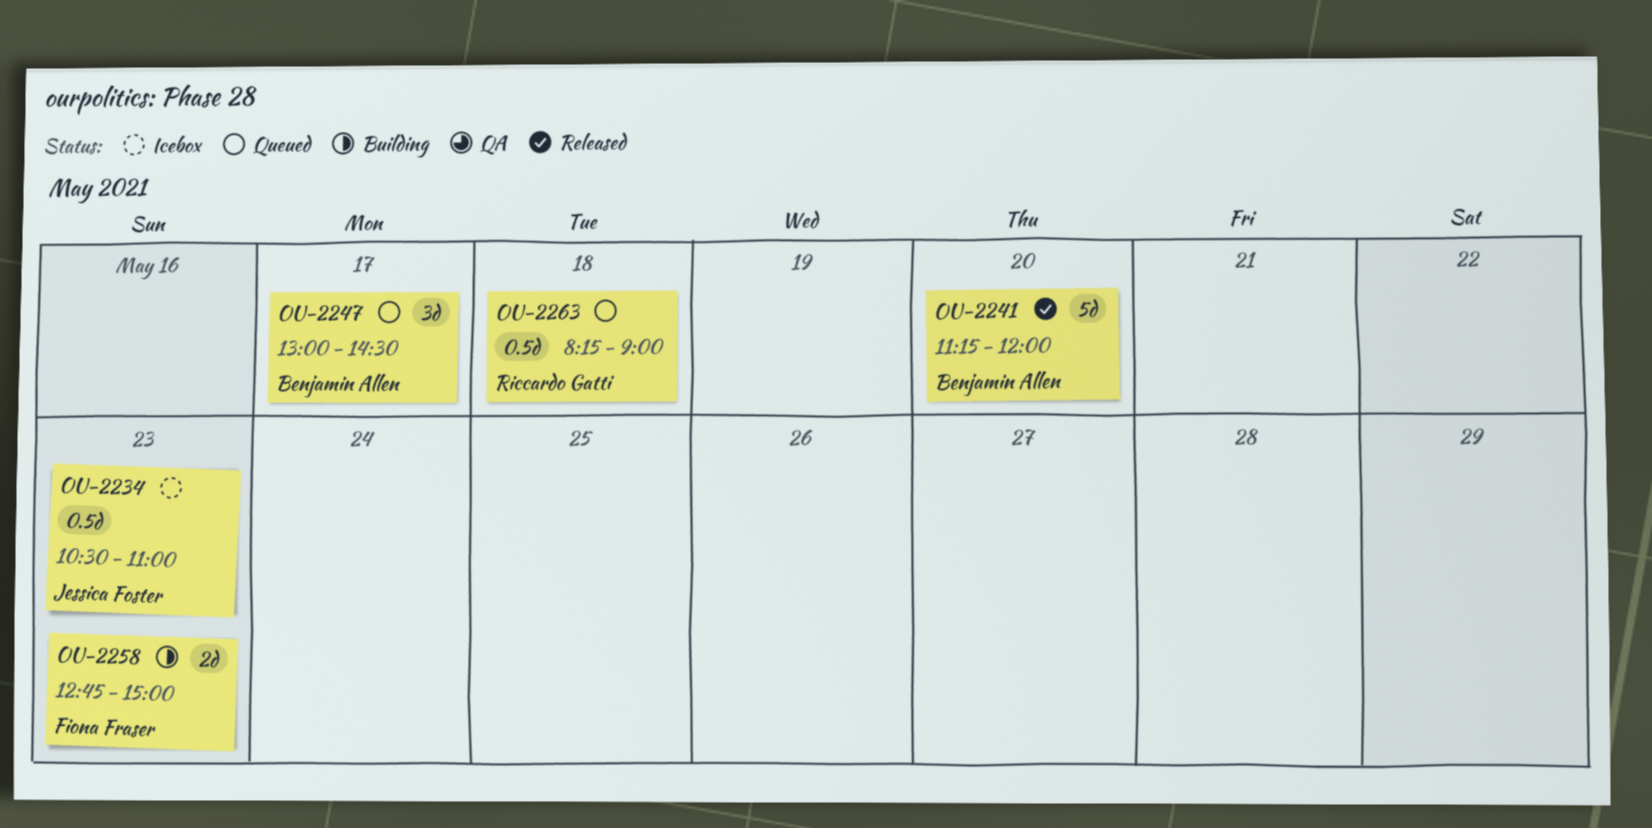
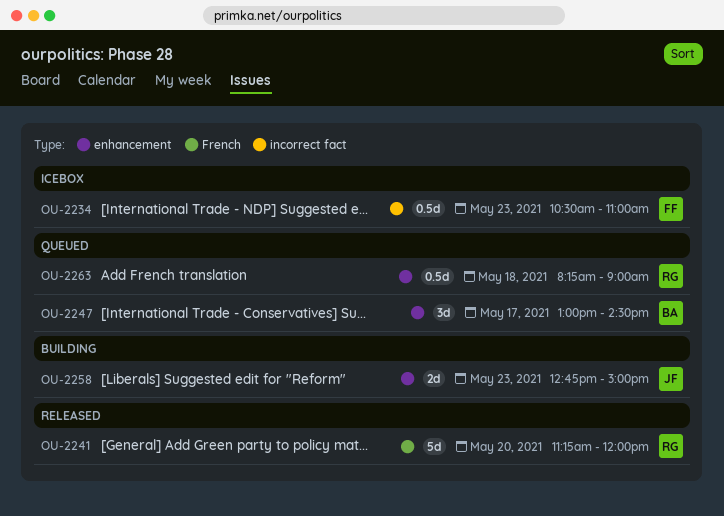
OU-2234, owner: Jessica Foster -> Fiona Fraser
OU-2241, owner: Benjamin Allen -> Riccardo Gatti
OU-2258, owner: Fiona Fraser -> Jessica Foster

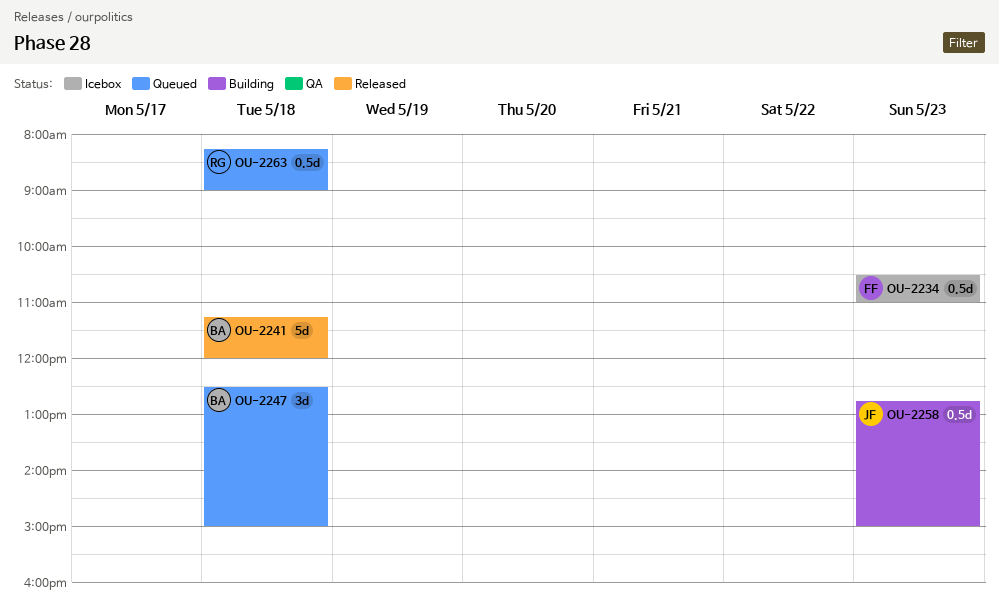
OU-2241, owner: RG -> BA
OU-2241, day: May 20 -> May 18
OU-2247, day: May 17 -> May 18
OU-2247, begins: 13:00 -> 12:30
OU-2247, ends: 14:30 -> 15:00
OU-2258, estimate: 2d -> 0.5d

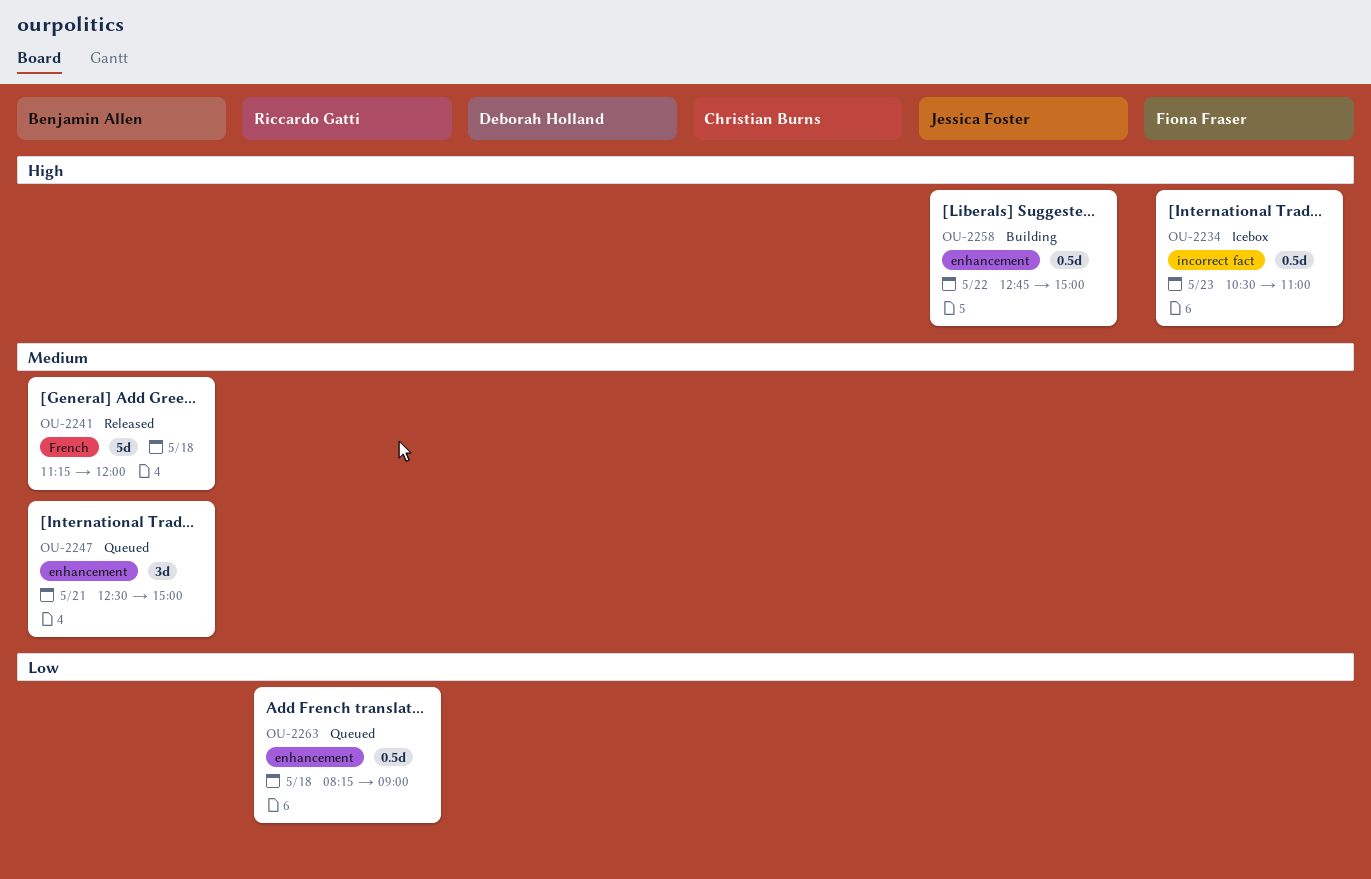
OU-2247, day: May 18 -> May 21
OU-2258, day: May 23 -> May 22

